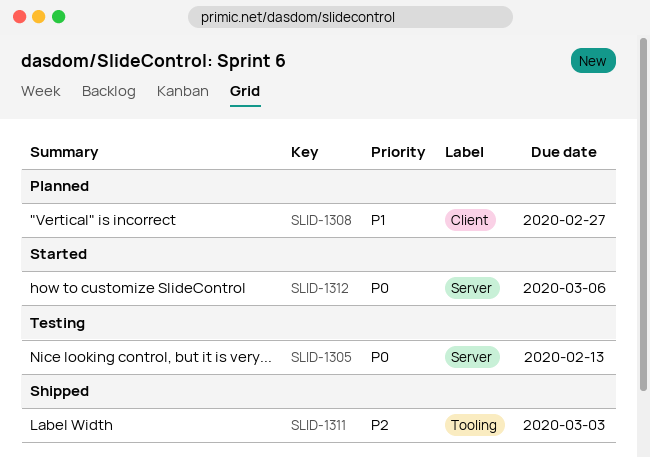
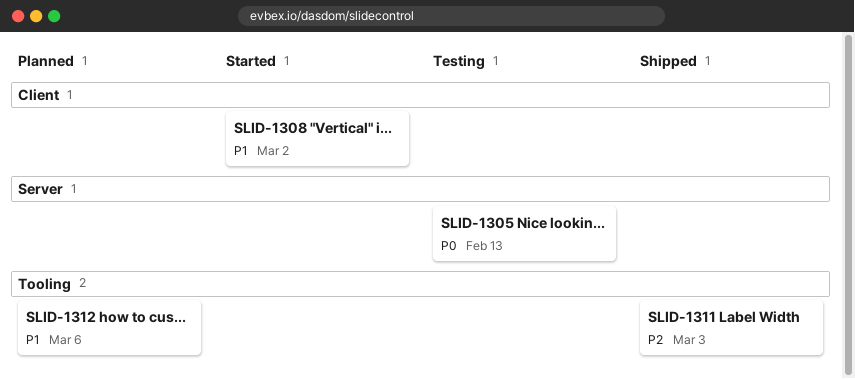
SLID-1308, status: Planned -> Started
SLID-1308, due: Feb 27 -> Mar 2
SLID-1312, status: Started -> Planned
SLID-1312, priority: P0 -> P1
SLID-1312, label: Server -> Tooling

